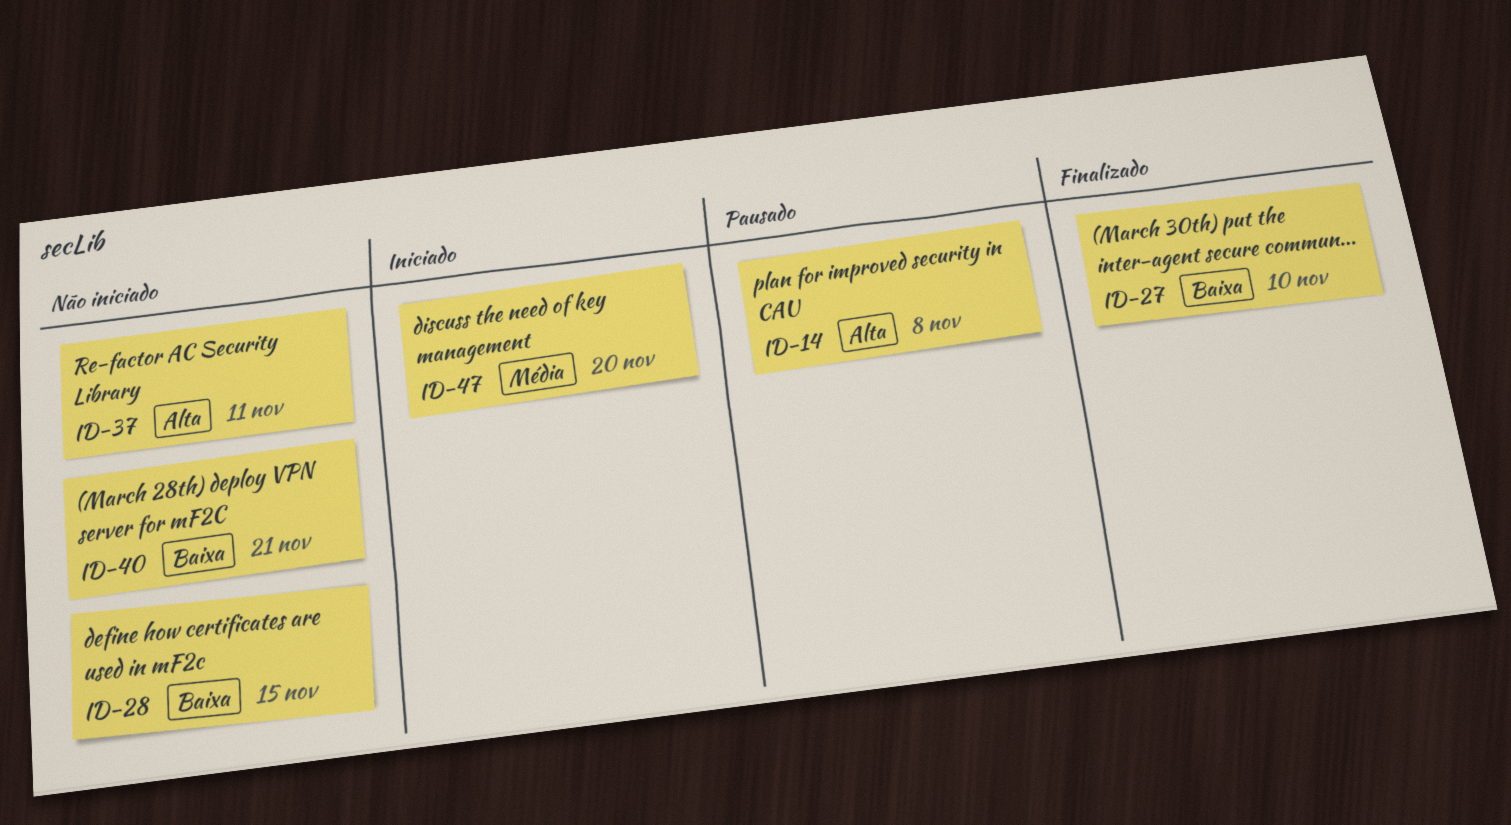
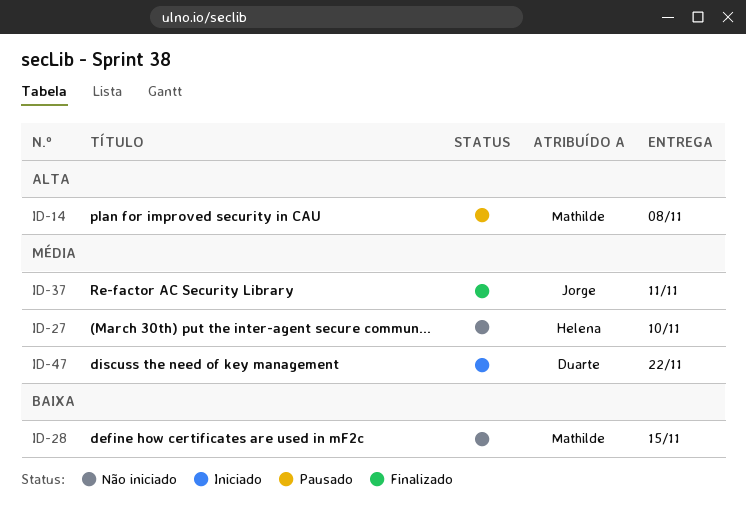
ID-27, status: Finalizado -> Não iniciado
ID-27, priority: Baixa -> Média
ID-37, status: Não iniciado -> Finalizado
ID-37, priority: Alta -> Média
ID-40: present -> none
ID-47, due: Nov 20 -> Nov 22

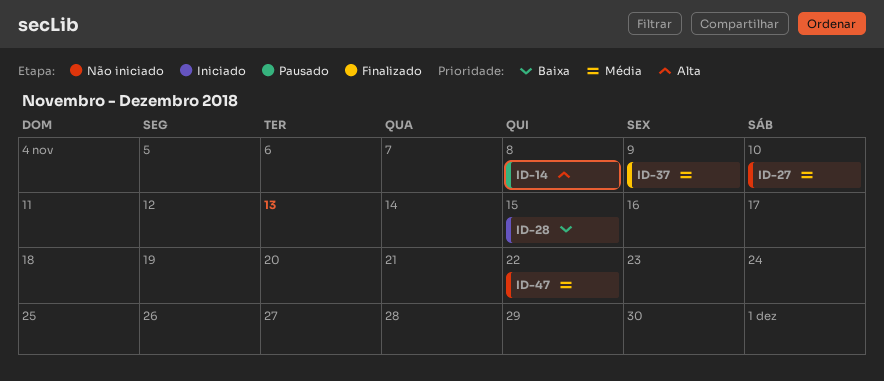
ID-28, status: Não iniciado -> Iniciado
ID-37, due: Nov 11 -> Nov 9
ID-47, status: Iniciado -> Não iniciado

